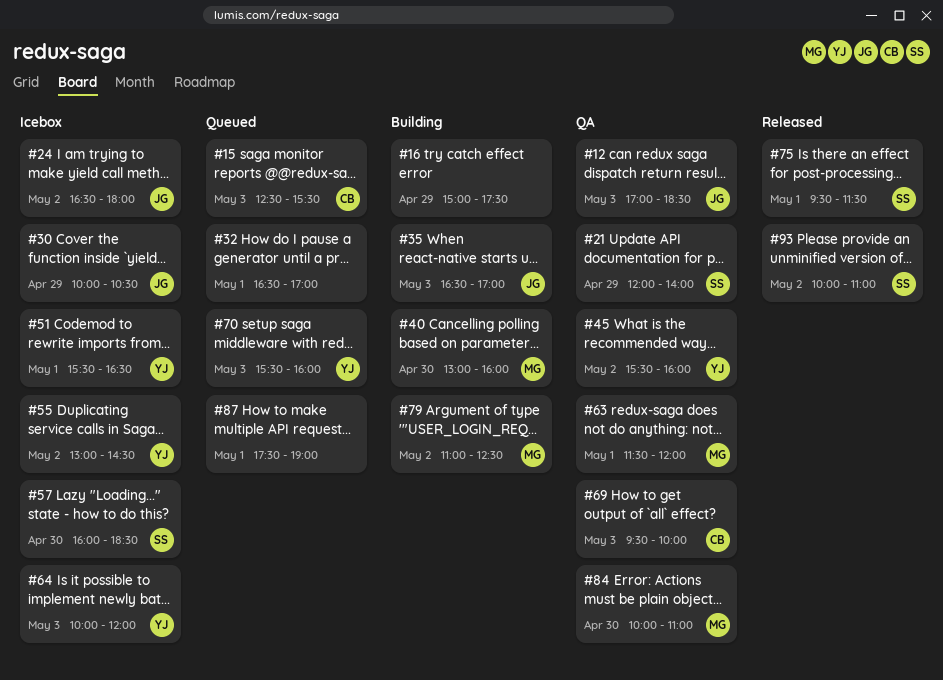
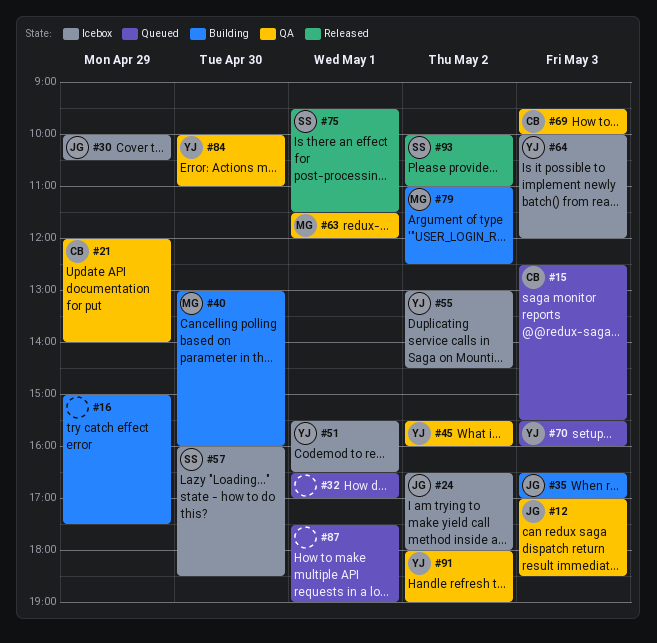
#21, owner: SS -> CB
#84, owner: MG -> YJ
#91: none -> present

